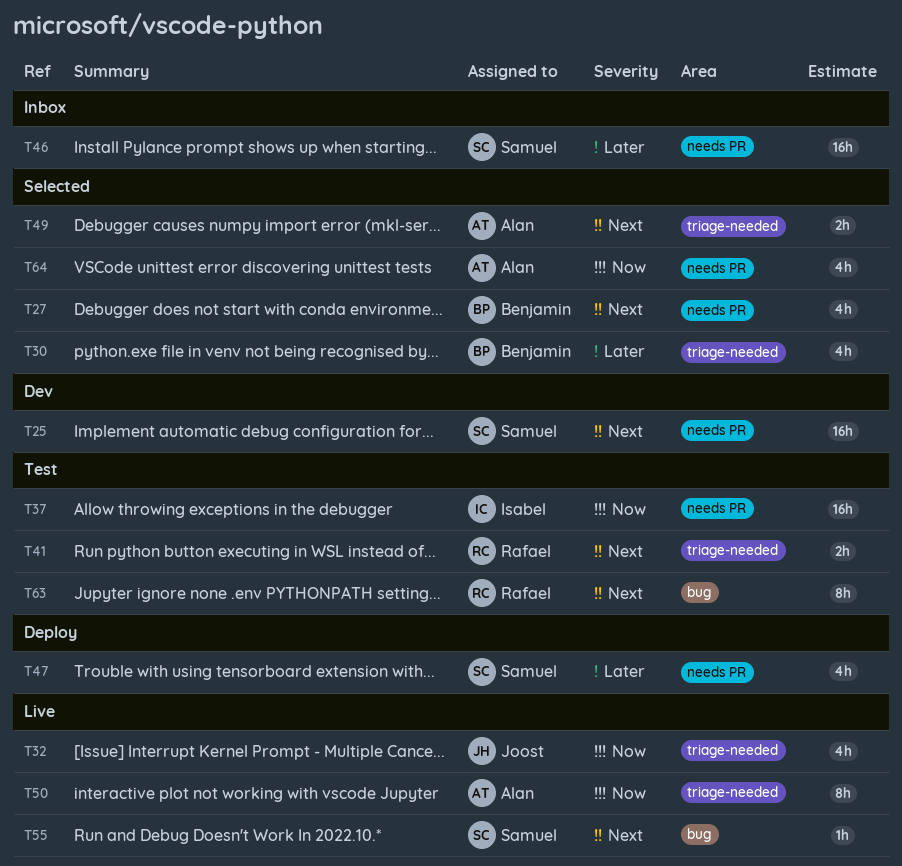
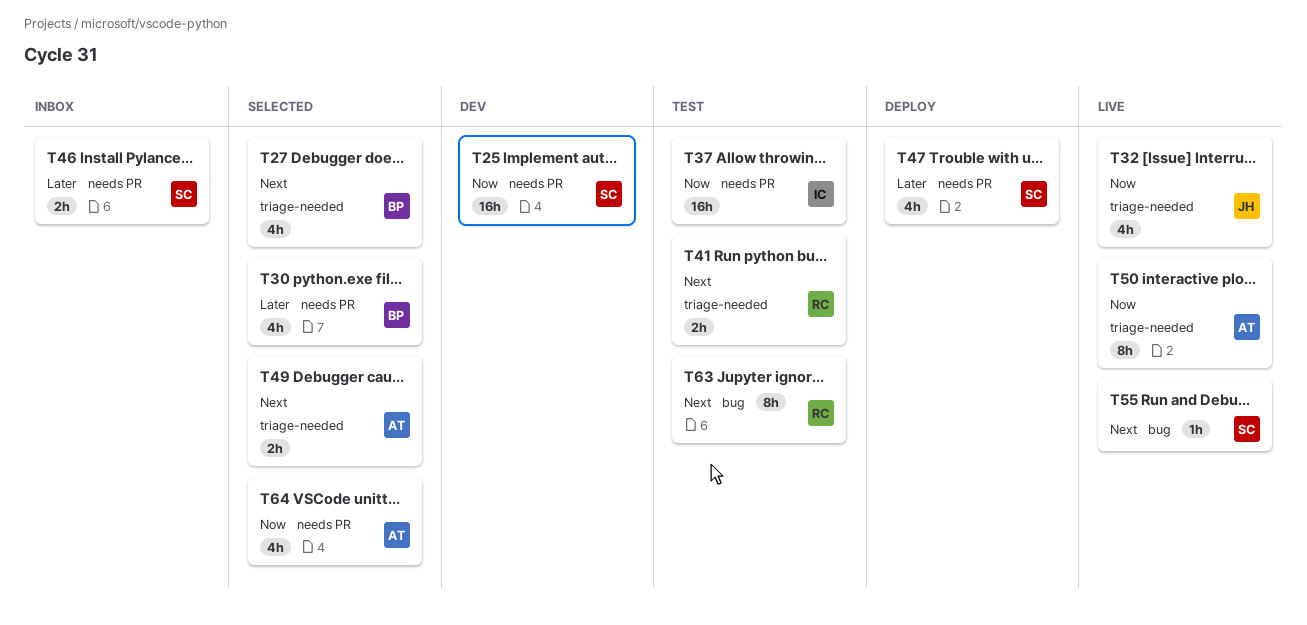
T25, priority: Next -> Now
T27, label: needs PR -> triage-needed
T30, label: triage-needed -> needs PR
T46, estimate: 16h -> 2h

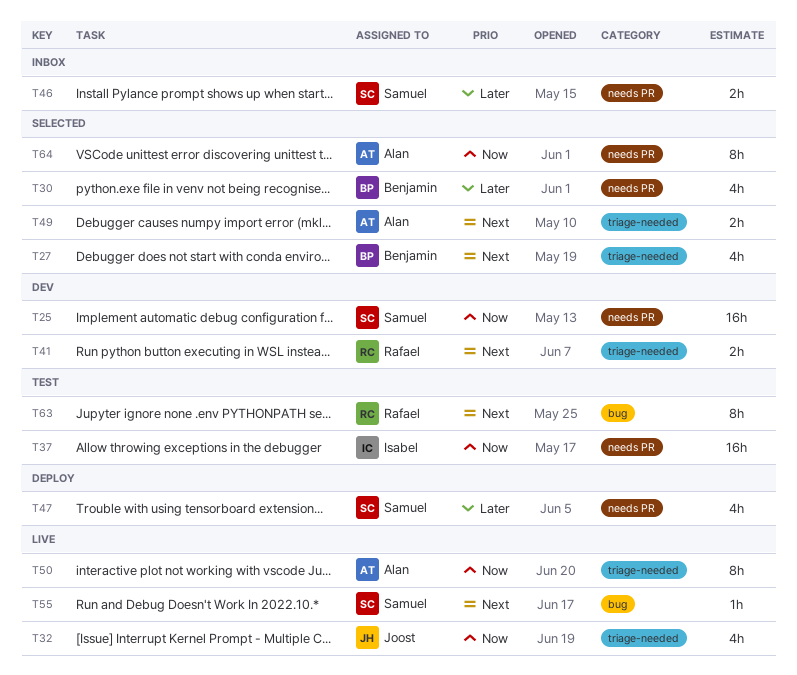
T41, status: Test -> Dev
T64, estimate: 4h -> 8h

